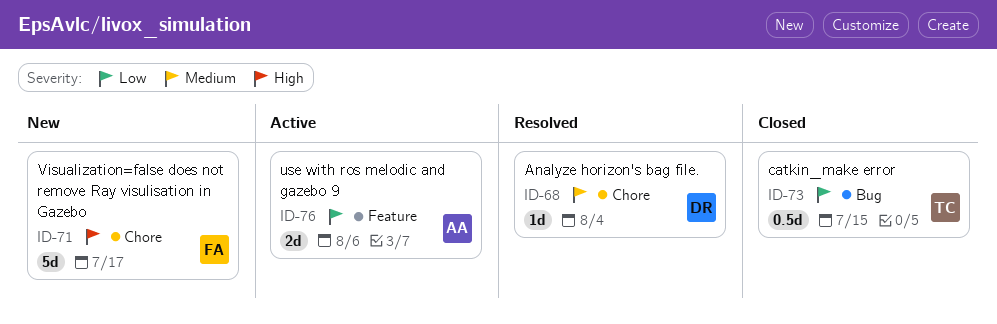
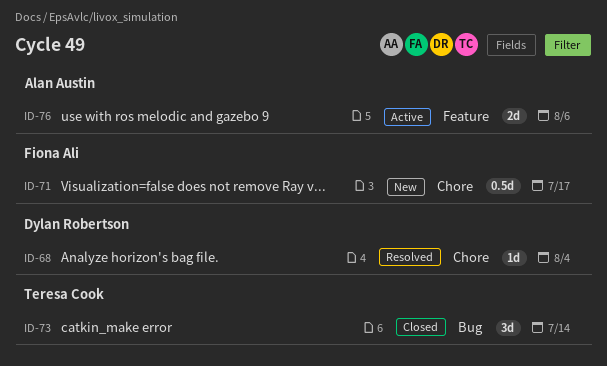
ID-71, estimate: 5d -> 0.5d
ID-73, estimate: 0.5d -> 3d
ID-73, due: Jul 15 -> Jul 14

